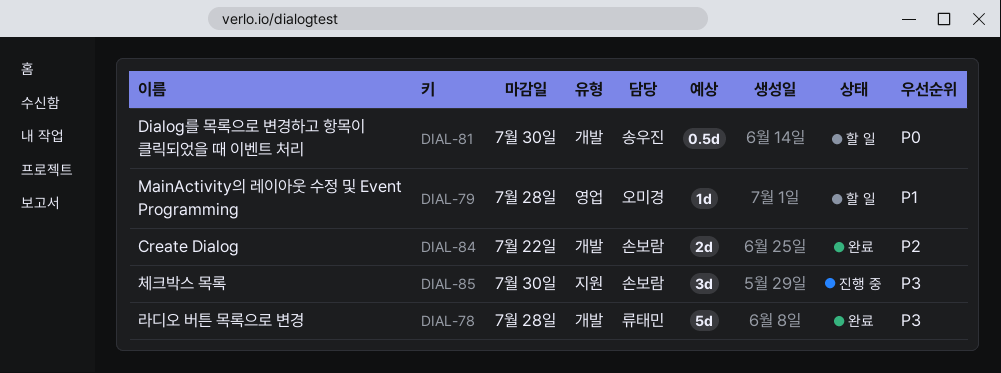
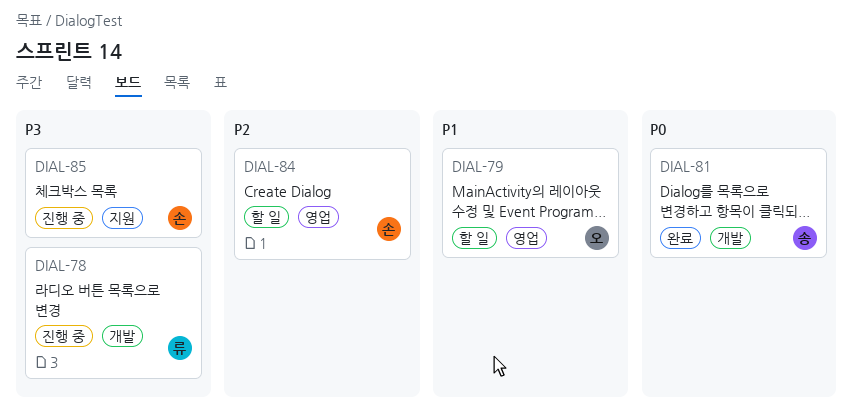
DIAL-78, status: 완료 -> 진행 중
DIAL-81, status: 할 일 -> 완료
DIAL-84, status: 완료 -> 할 일
DIAL-84, label: 개발 -> 영업

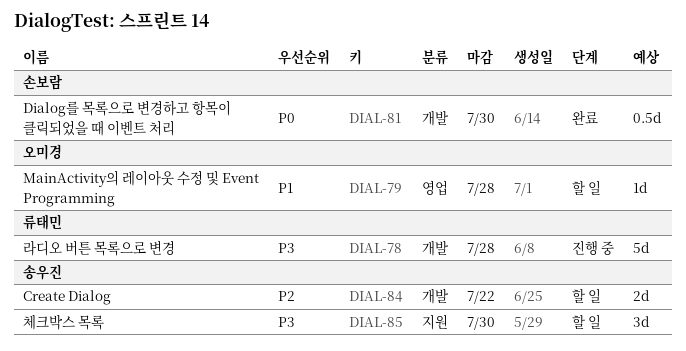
DIAL-81, owner: 송우진 -> 손보람
DIAL-84, owner: 손보람 -> 송우진
DIAL-84, label: 영업 -> 개발
DIAL-85, status: 진행 중 -> 할 일
DIAL-85, owner: 손보람 -> 송우진

